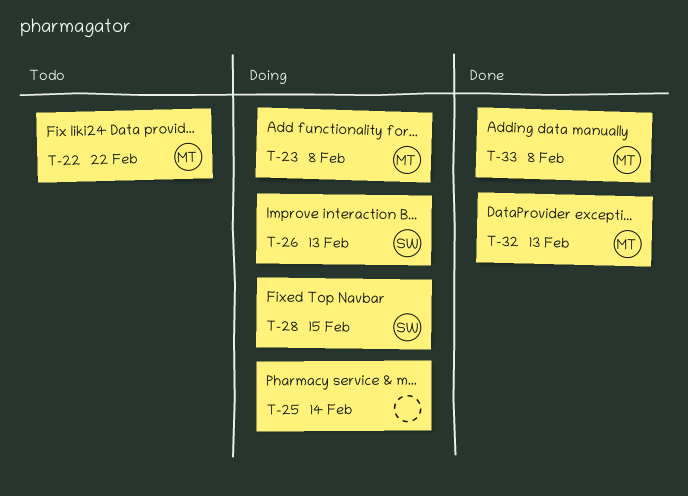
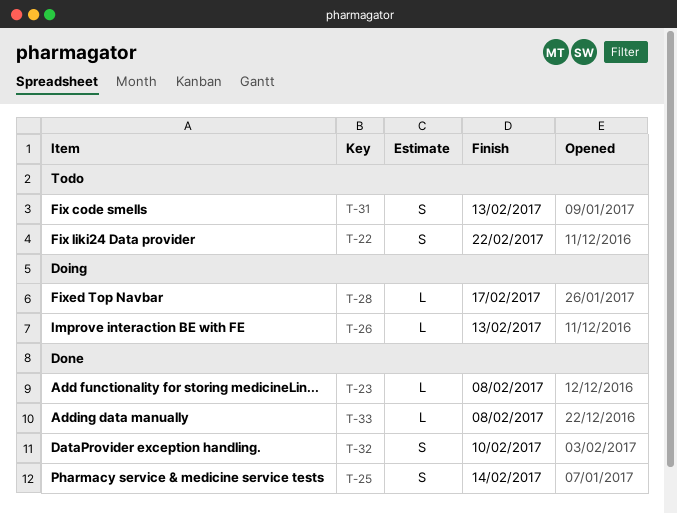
T-23, status: Doing -> Done
T-25, status: Doing -> Done
T-28, due: Feb 15 -> Feb 17
T-31: none -> present
T-32, due: Feb 13 -> Feb 10

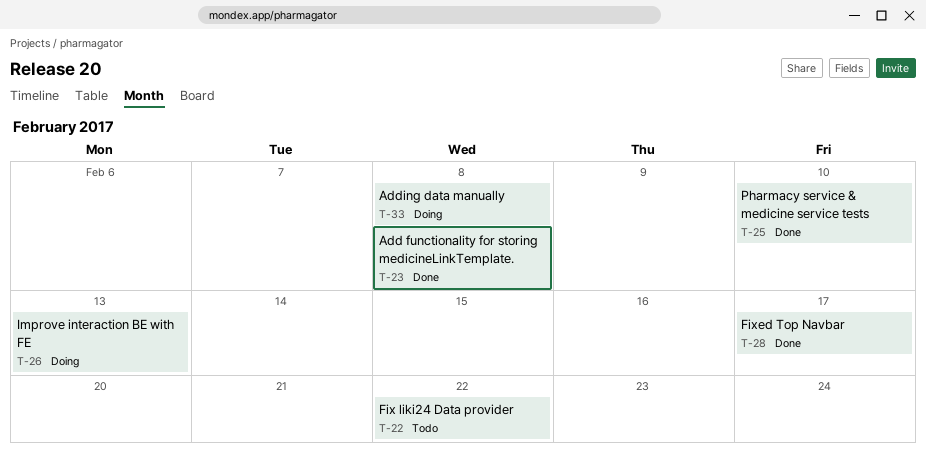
T-25, due: Feb 14 -> Feb 10
T-28, status: Doing -> Done
T-31: present -> none
T-32: present -> none
T-33, status: Done -> Doing

